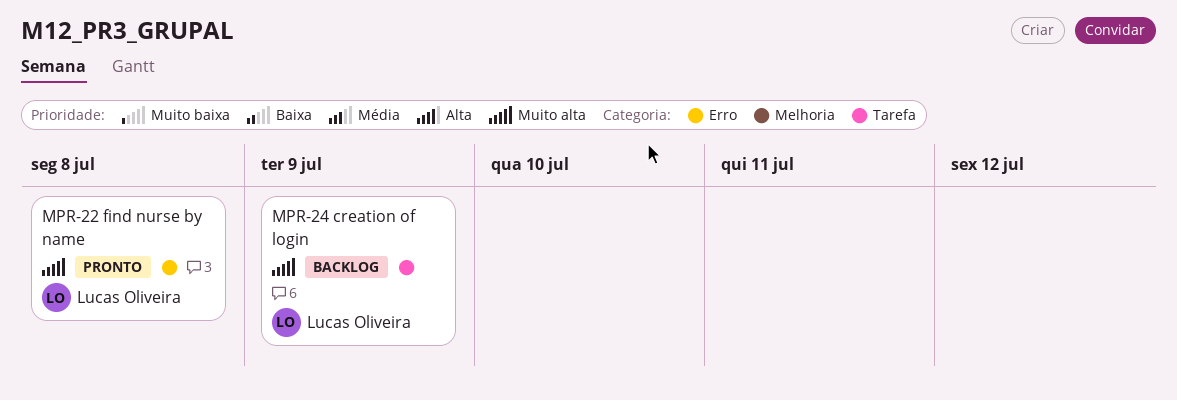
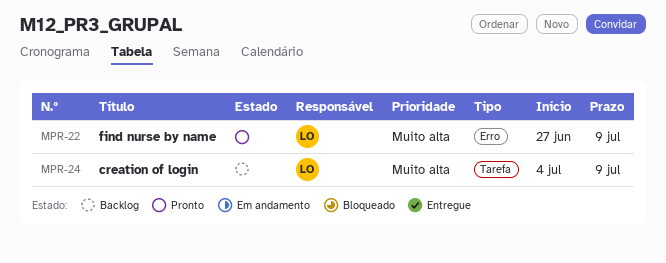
MPR-22, due: Jul 8 -> Jul 9

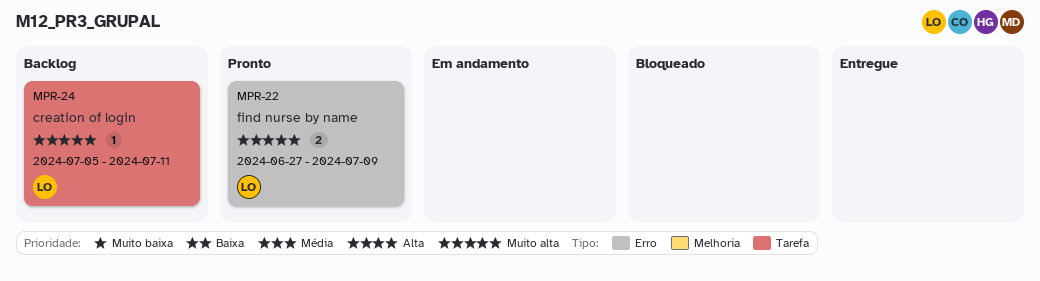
MPR-24, start: Jul 4 -> Jul 5
MPR-24, due: Jul 9 -> Jul 11

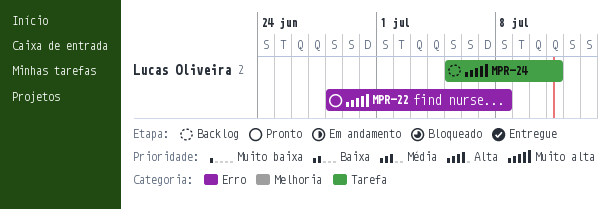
MPR-22, start: Jun 27 -> Jun 28
MPR-22, due: Jul 9 -> Jul 8

